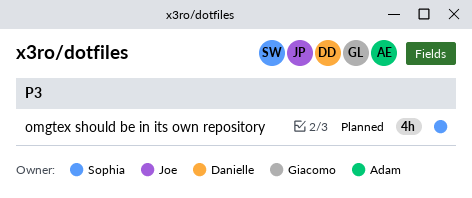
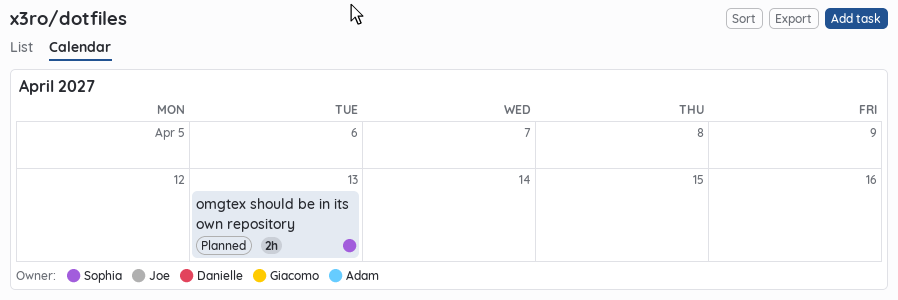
omgtex should be in its own repository, estimate: 4h -> 2h

